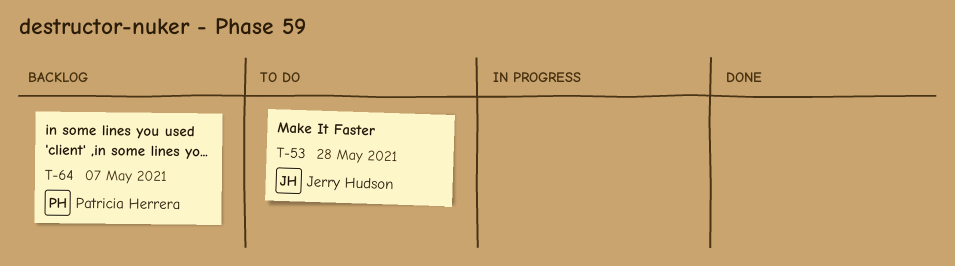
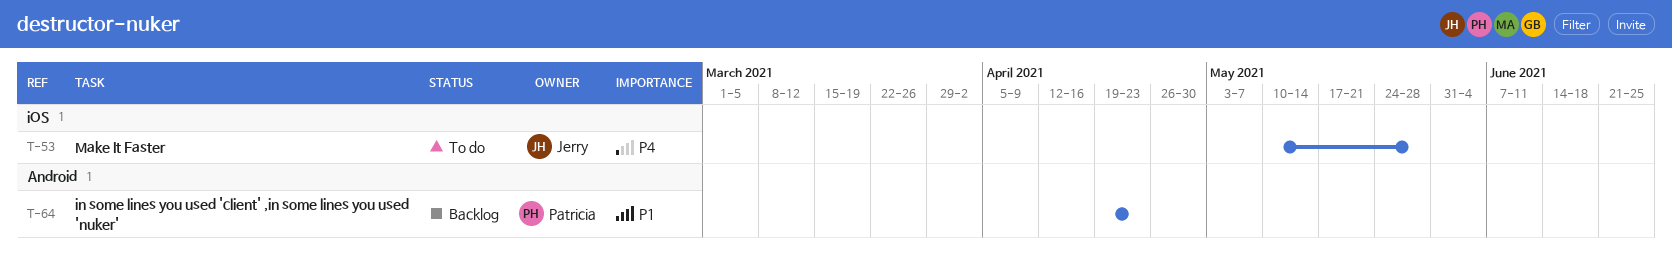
T-64, due: May 7 -> Apr 23

